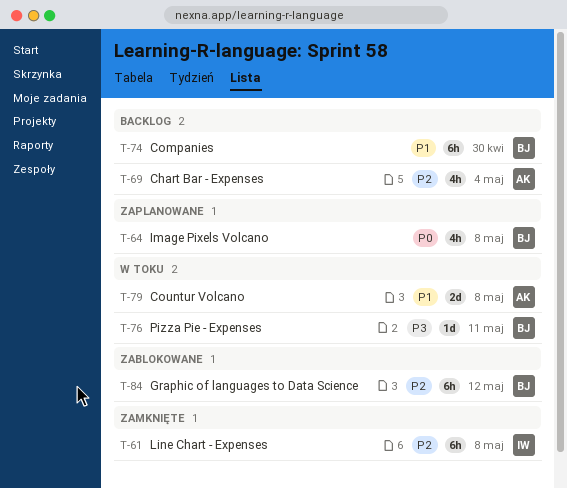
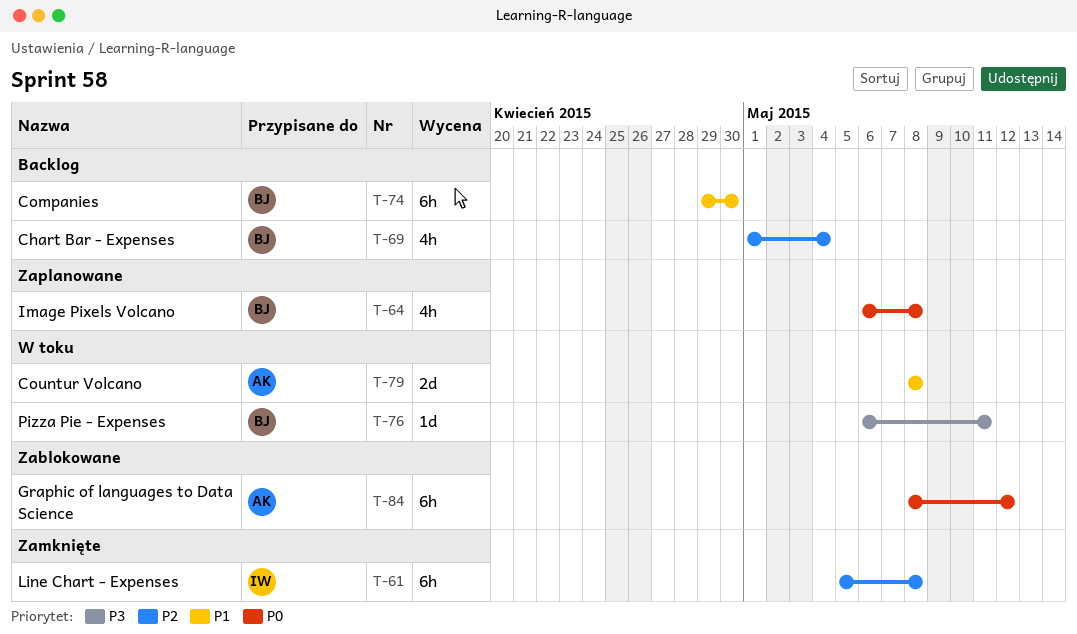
T-69, owner: AK -> BJ
T-84, owner: BJ -> AK
T-84, priority: P2 -> P0

